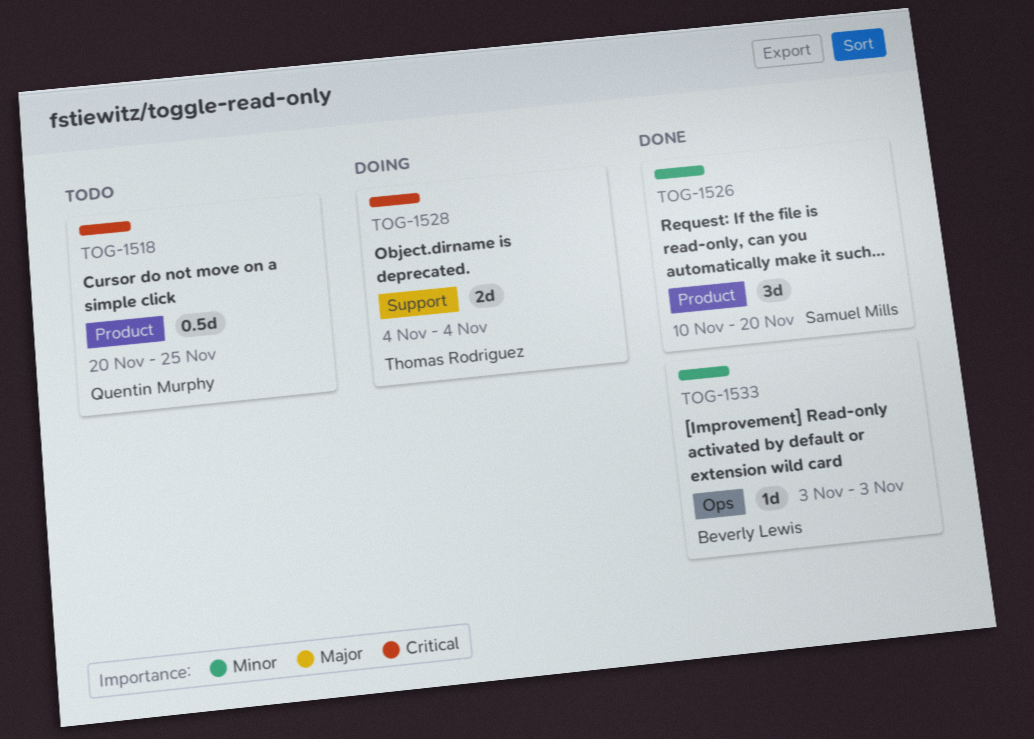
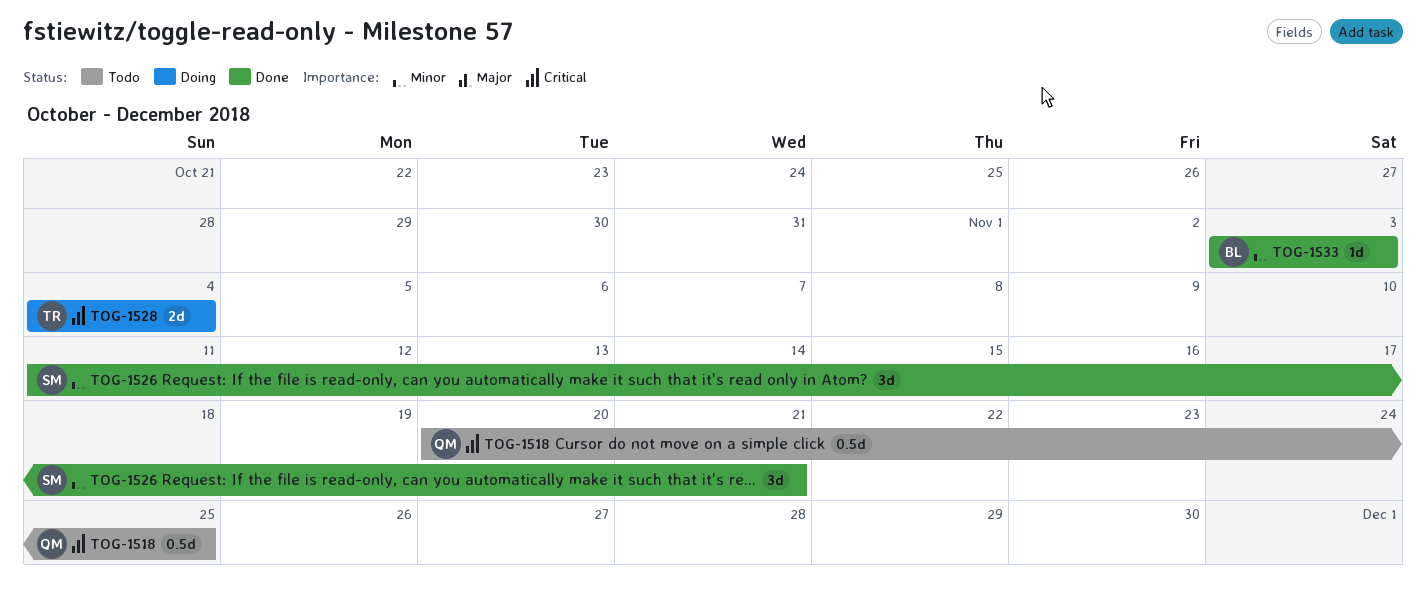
TOG-1526, start: Nov 10 -> Nov 11
TOG-1526, due: Nov 20 -> Nov 21

